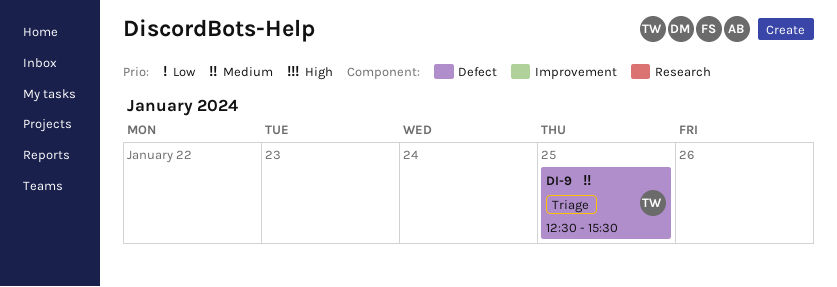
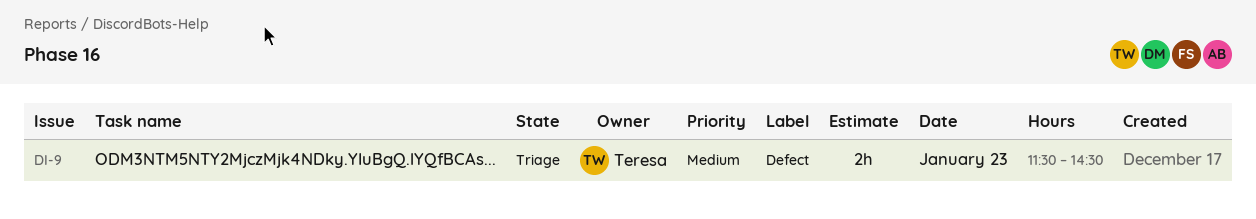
DI-9, day: Jan 25 -> Jan 23
DI-9, begins: 12:30 -> 11:30
DI-9, ends: 15:30 -> 14:30

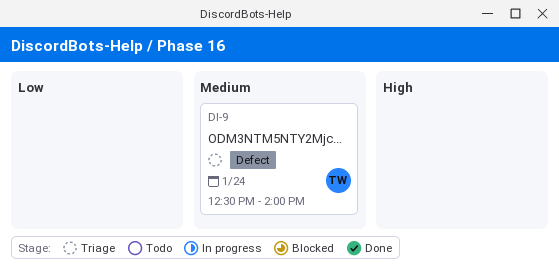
DI-9, day: Jan 23 -> Jan 24
DI-9, begins: 11:30 -> 12:30
DI-9, ends: 14:30 -> 14:00

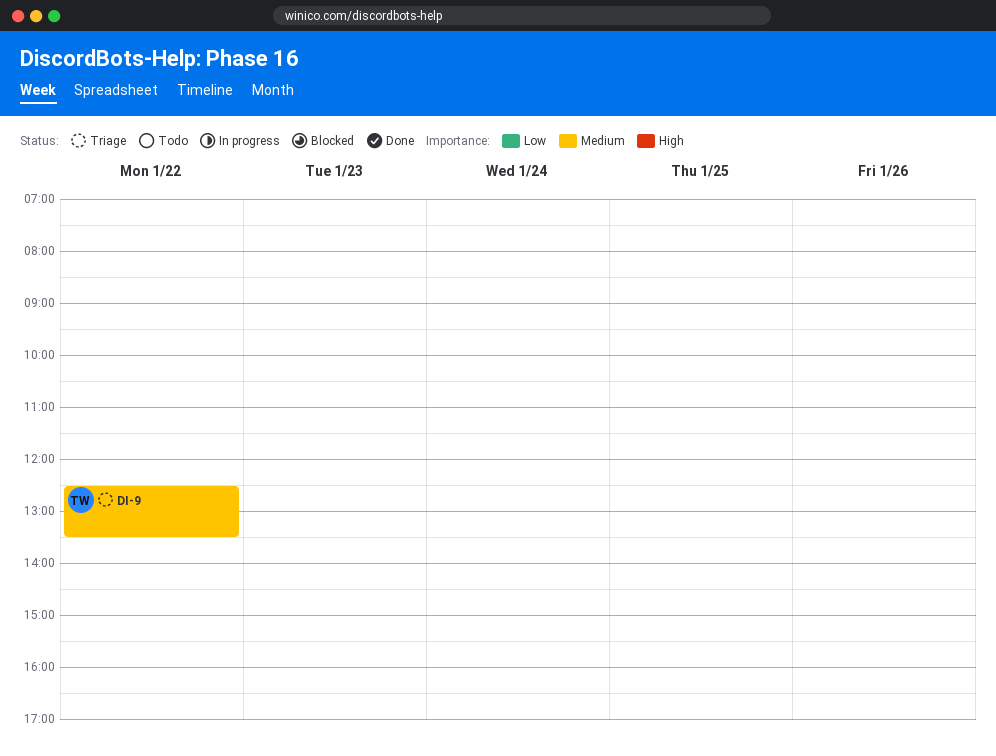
DI-9, day: Jan 24 -> Jan 22
DI-9, ends: 14:00 -> 13:30

